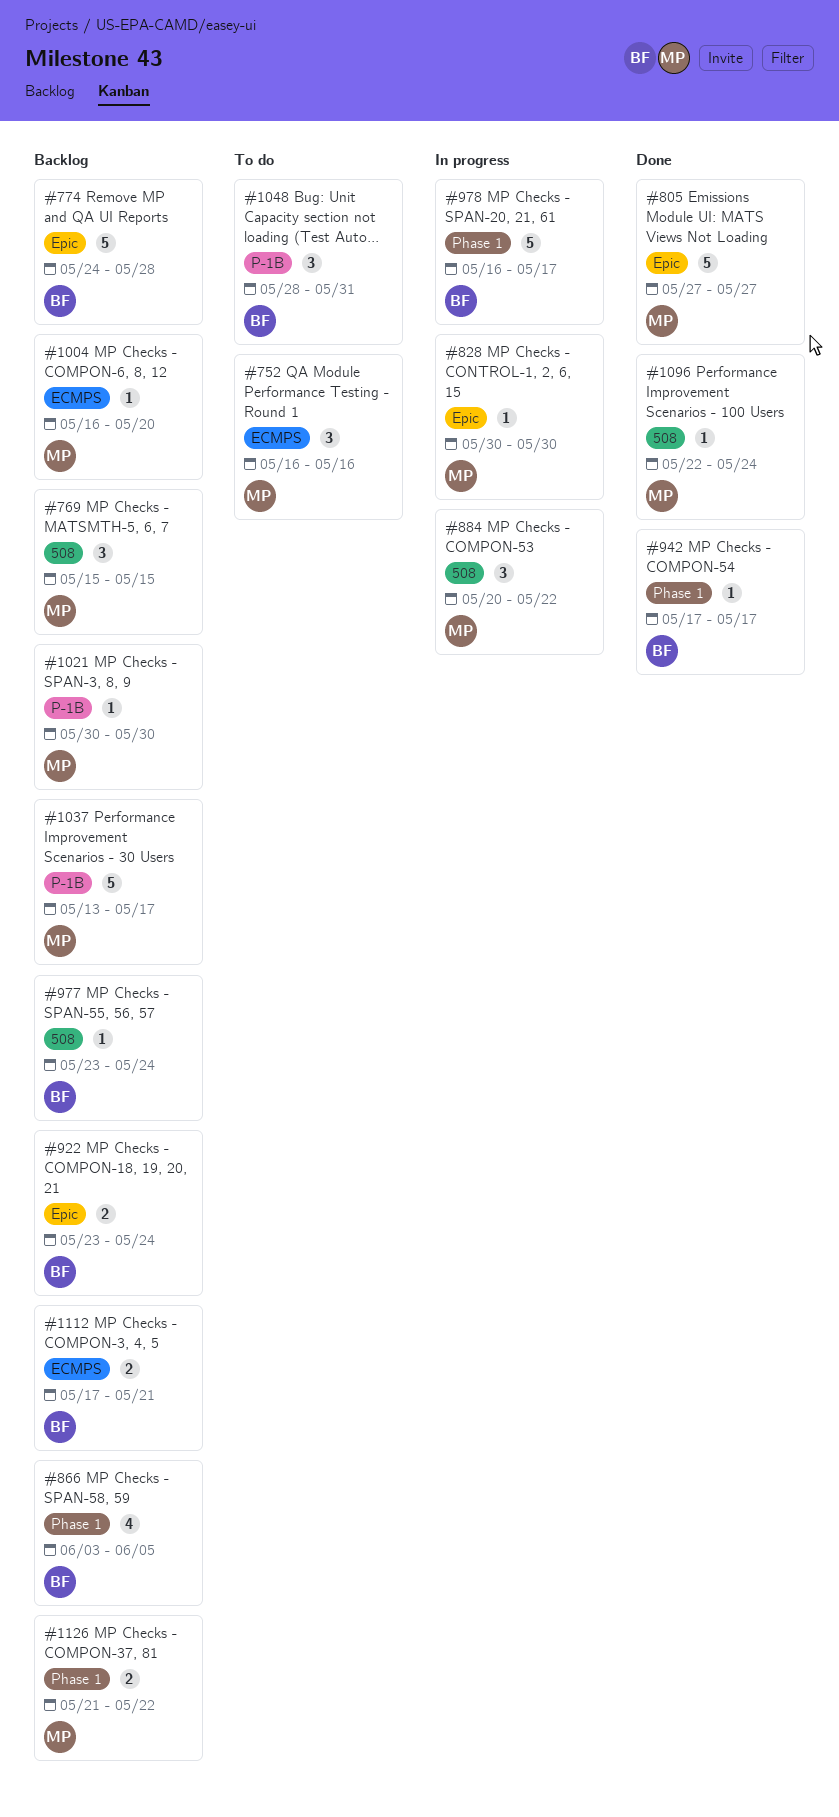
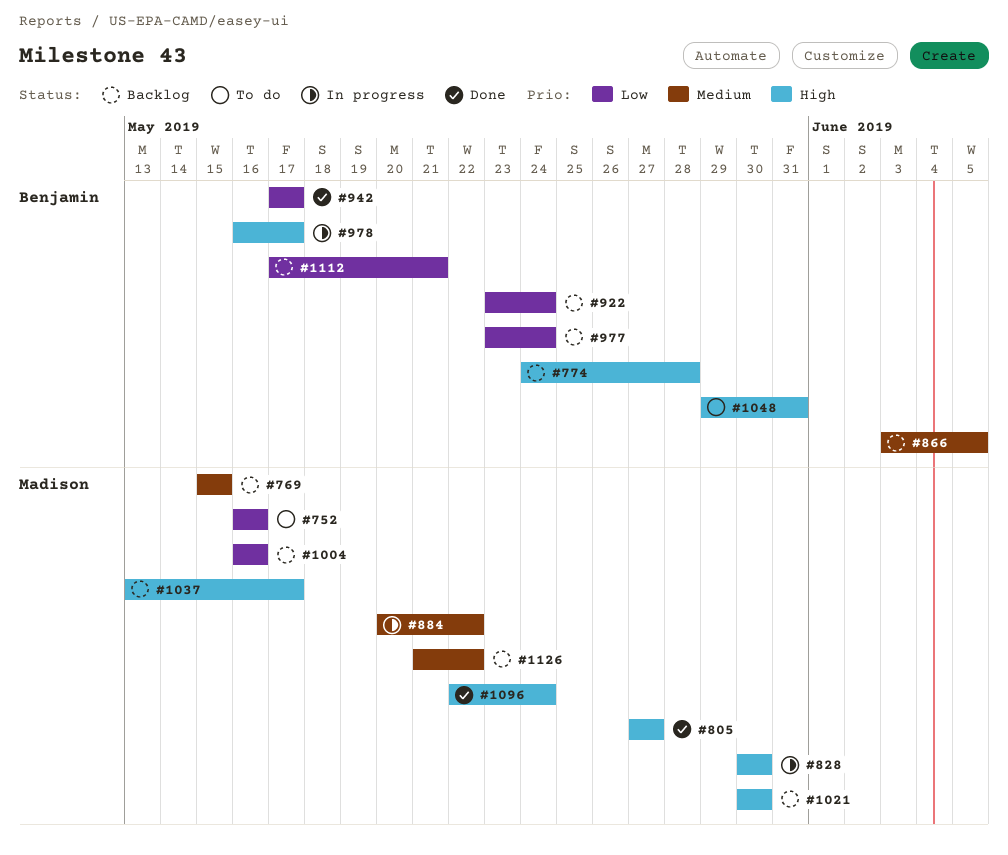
#1004, due: May 20 -> May 16
#1048, start: May 28 -> May 29

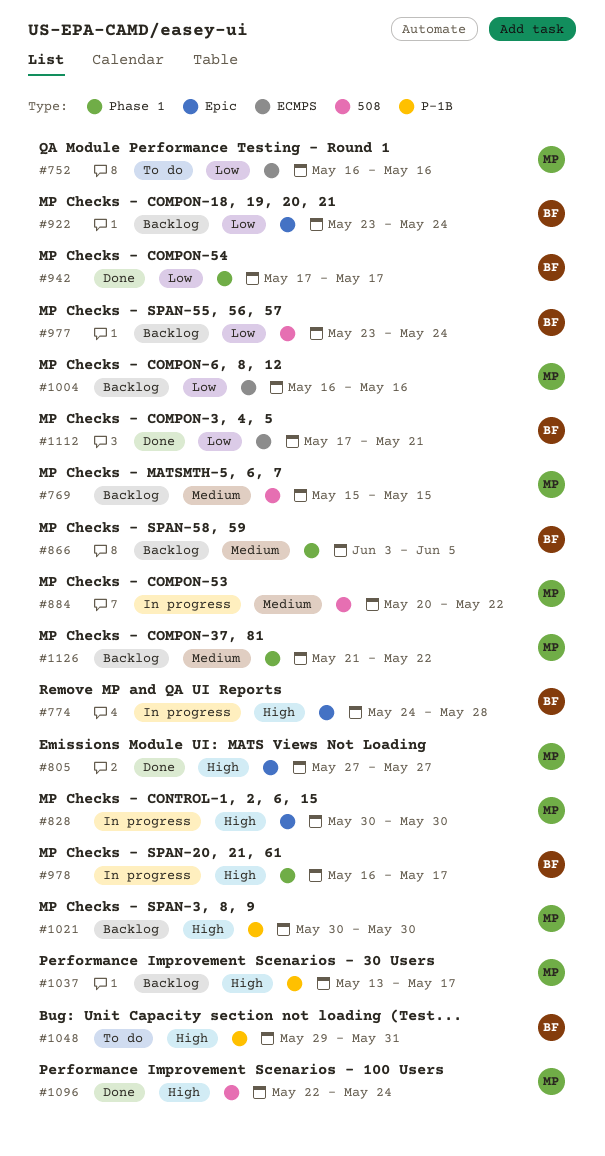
#774, status: Backlog -> In progress
#1112, status: Backlog -> Done

